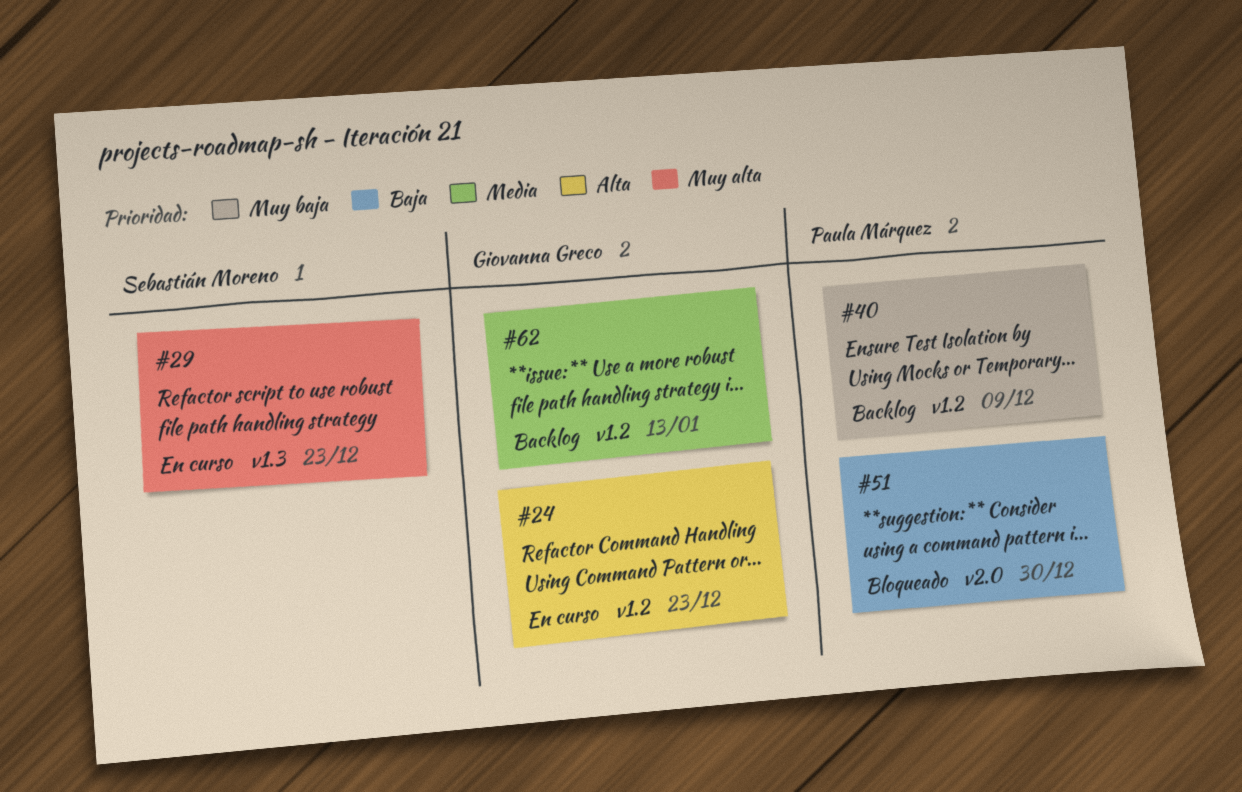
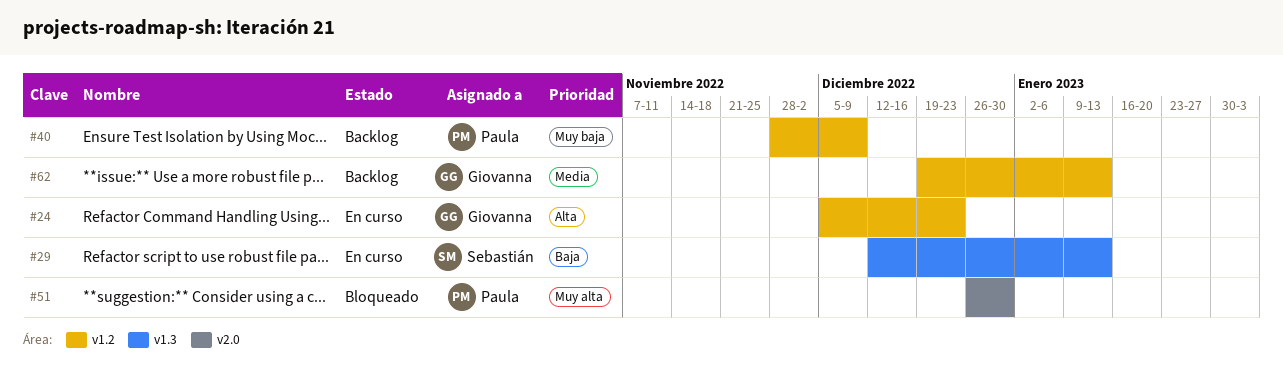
#29, priority: Muy alta -> Baja
#29, due: Dec 23 -> Jan 13
#51, priority: Baja -> Muy alta

